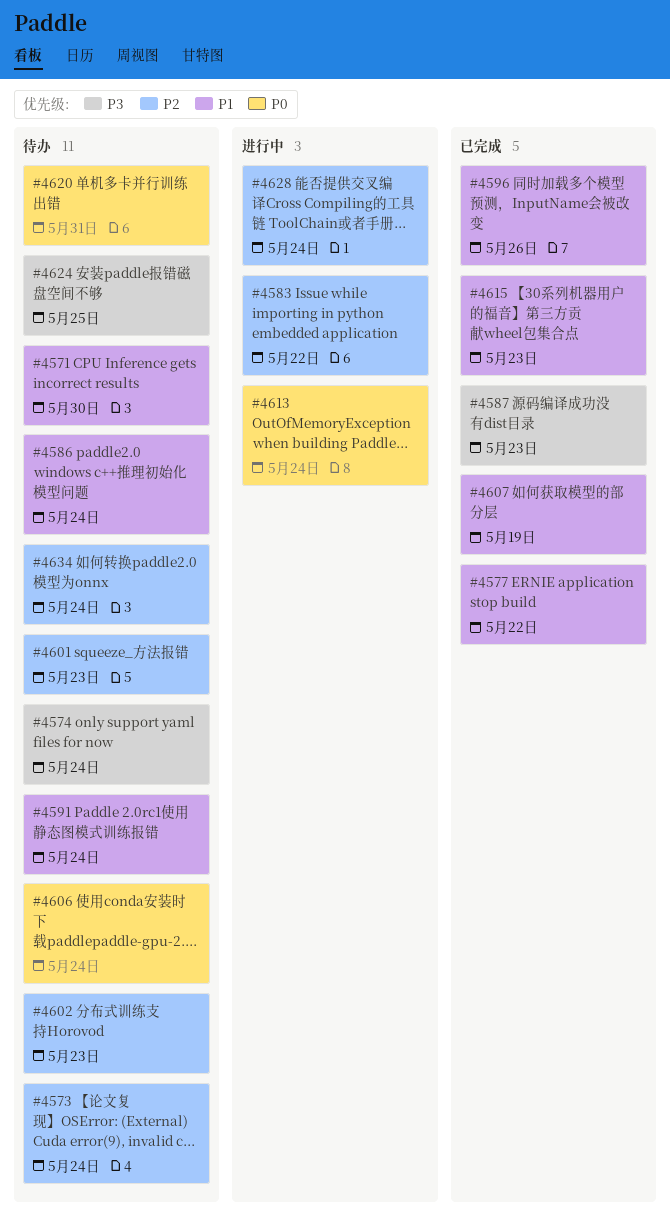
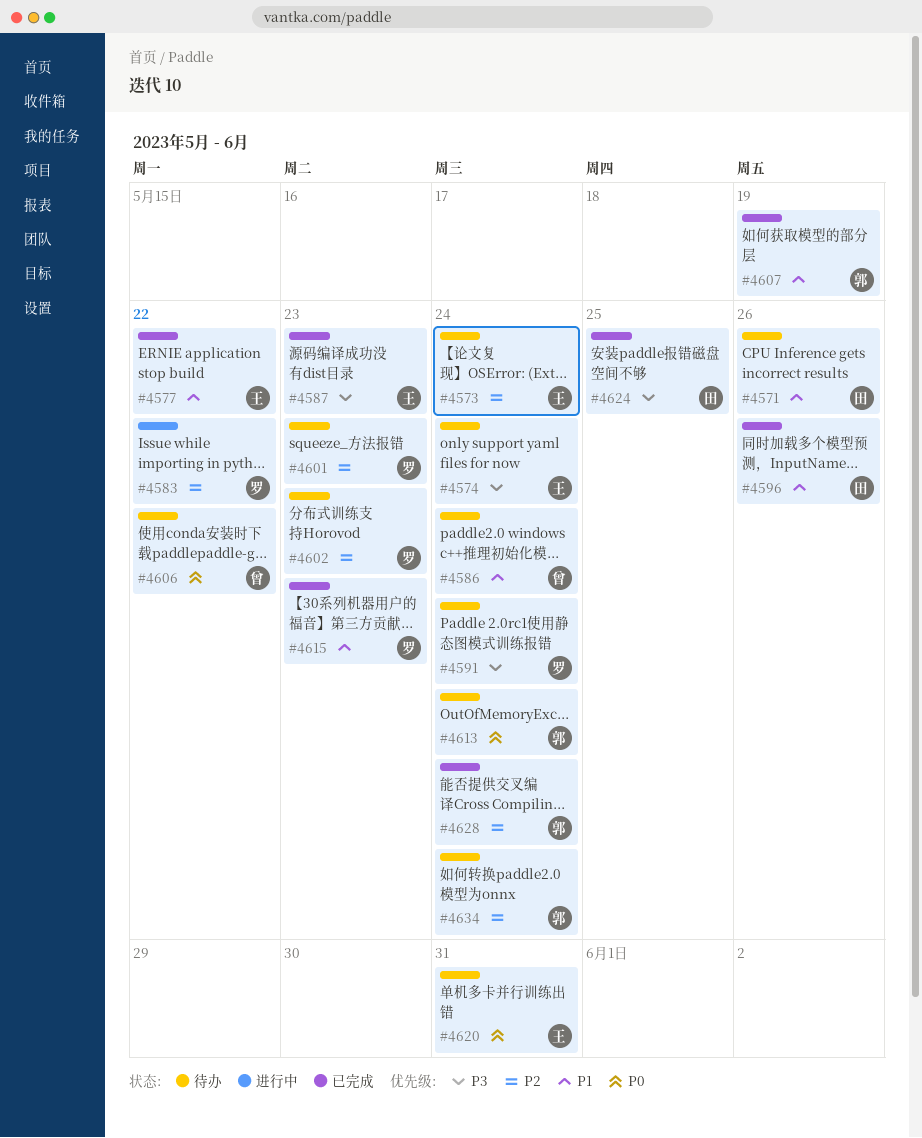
#4571, due: May 30 -> May 26
#4591, priority: P1 -> P3
#4606, due: May 24 -> May 22
#4613, status: 进行中 -> 待办
#4624, status: 待办 -> 已完成
#4628, status: 进行中 -> 已完成

